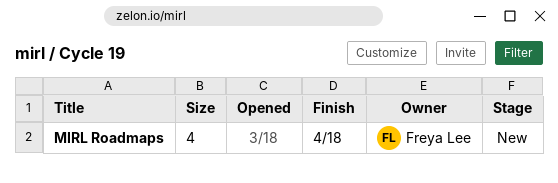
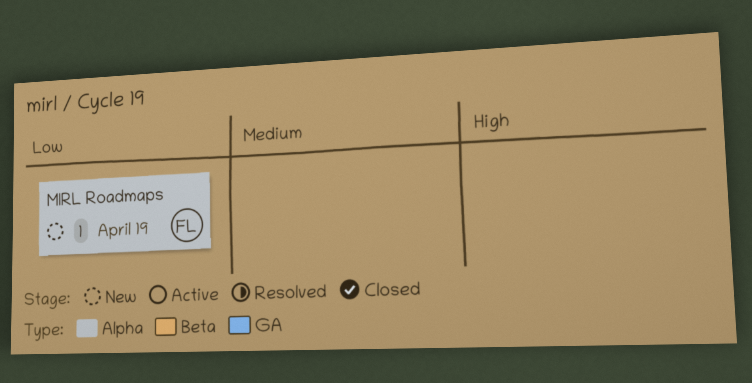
MIRL Roadmaps, estimate: 4 -> 1
MIRL Roadmaps, due: Apr 18 -> Apr 19

